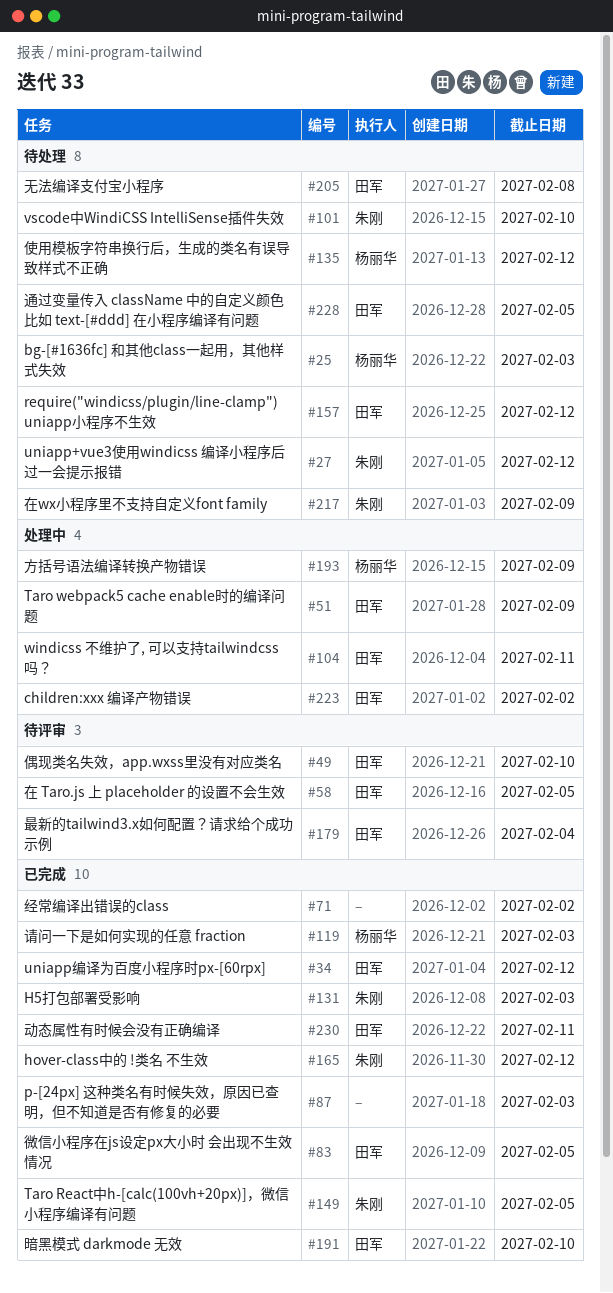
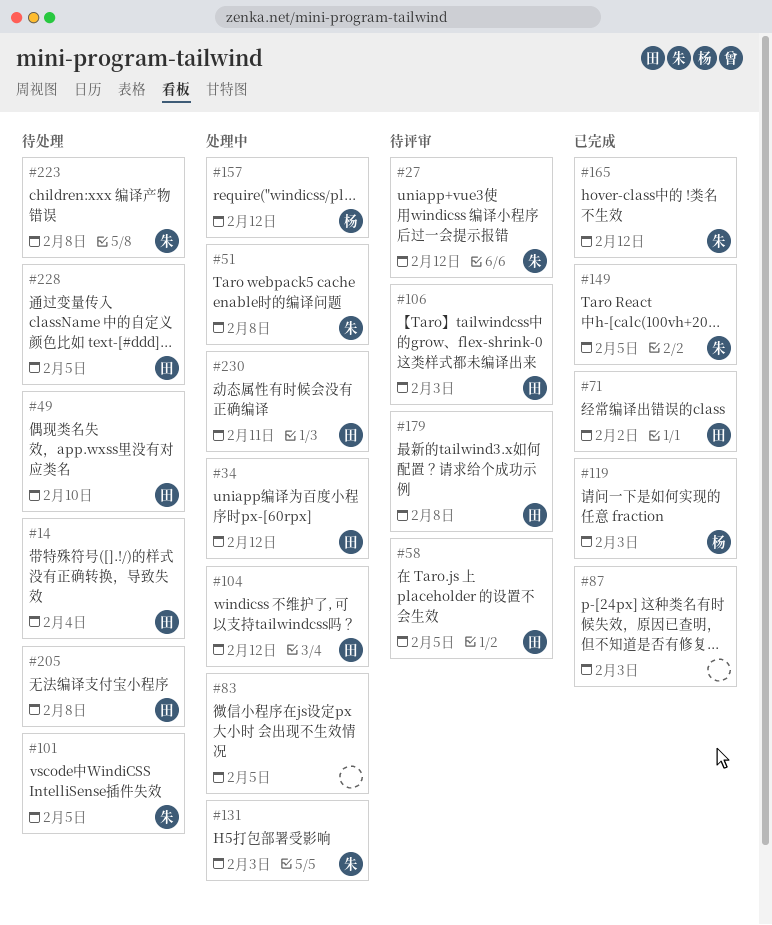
#14: none -> present
#25: present -> none
#27, status: 待处理 -> 待评审
#34, status: 已完成 -> 处理中
#49, status: 待评审 -> 待处理
#51, owner: 田军 -> 朱刚
#51, due: Feb 9 -> Feb 8
#71, owner: none -> 田军
#83, status: 已完成 -> 处理中
#83, owner: 田军 -> none
#101, due: Feb 10 -> Feb 5
#104, due: Feb 11 -> Feb 12
#106: none -> present
#131, status: 已完成 -> 处理中
#135: present -> none
#157, status: 待处理 -> 处理中
#157, owner: 田军 -> 杨丽华
#179, due: Feb 4 -> Feb 8
#191: present -> none
#193: present -> none
#217: present -> none
#223, status: 处理中 -> 待处理
#223, owner: 田军 -> 朱刚
#223, due: Feb 2 -> Feb 8
#230, status: 已完成 -> 处理中

